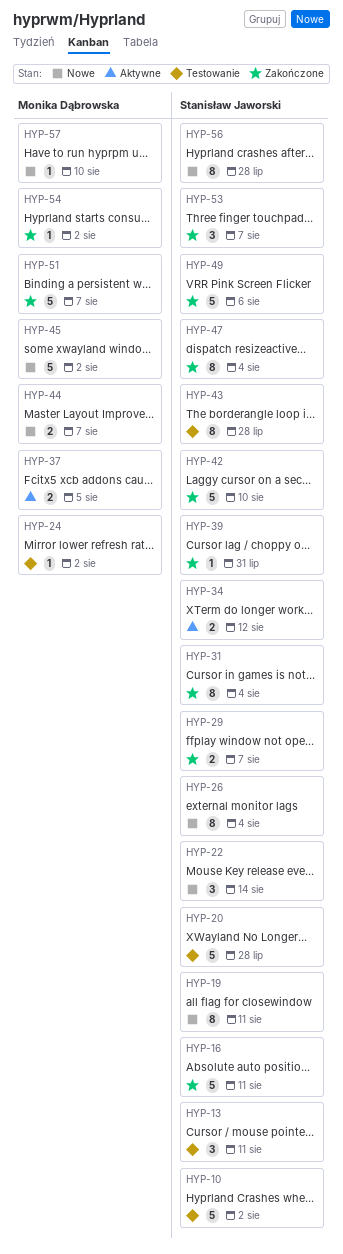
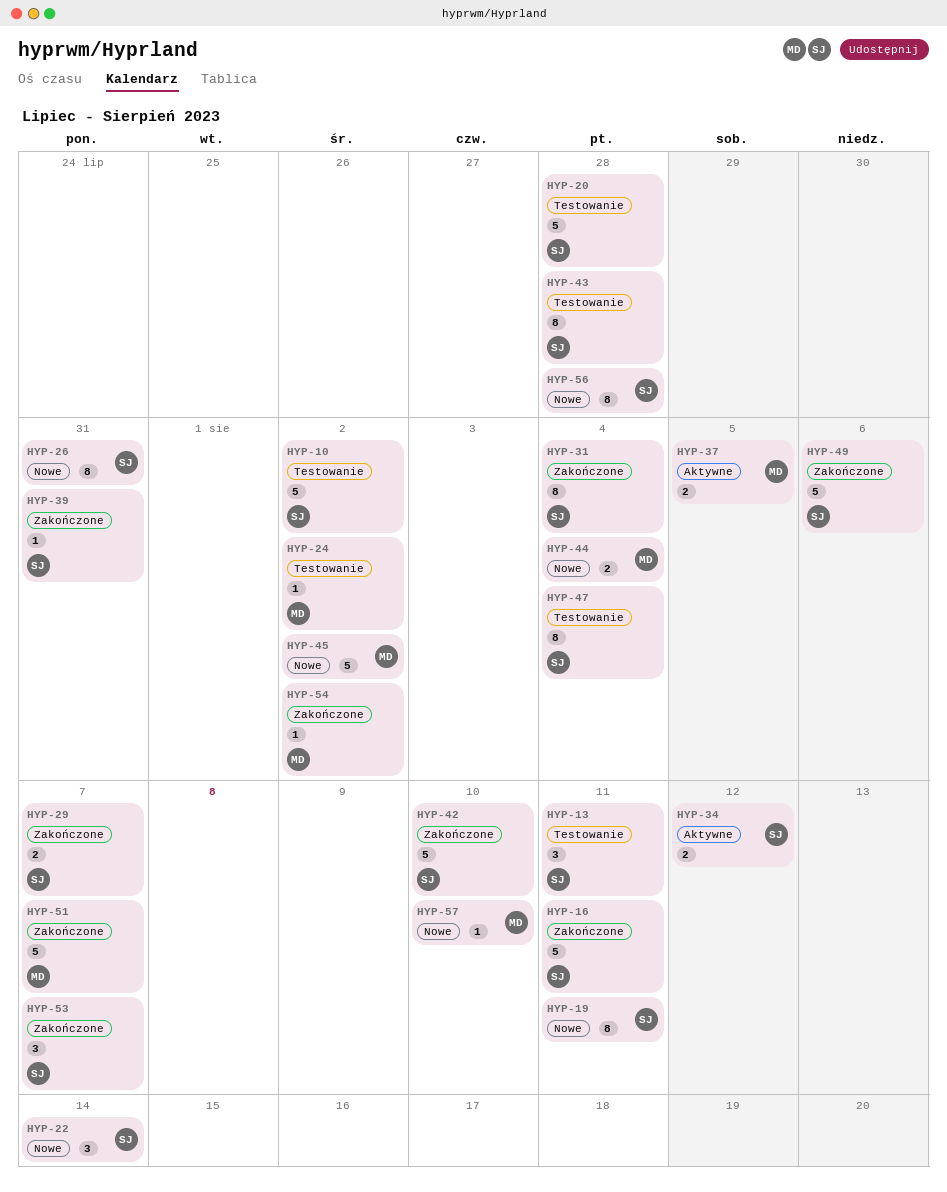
HYP-26, due: Aug 4 -> Jul 31
HYP-44, due: Aug 7 -> Aug 4
HYP-47, status: Zakończone -> Testowanie

